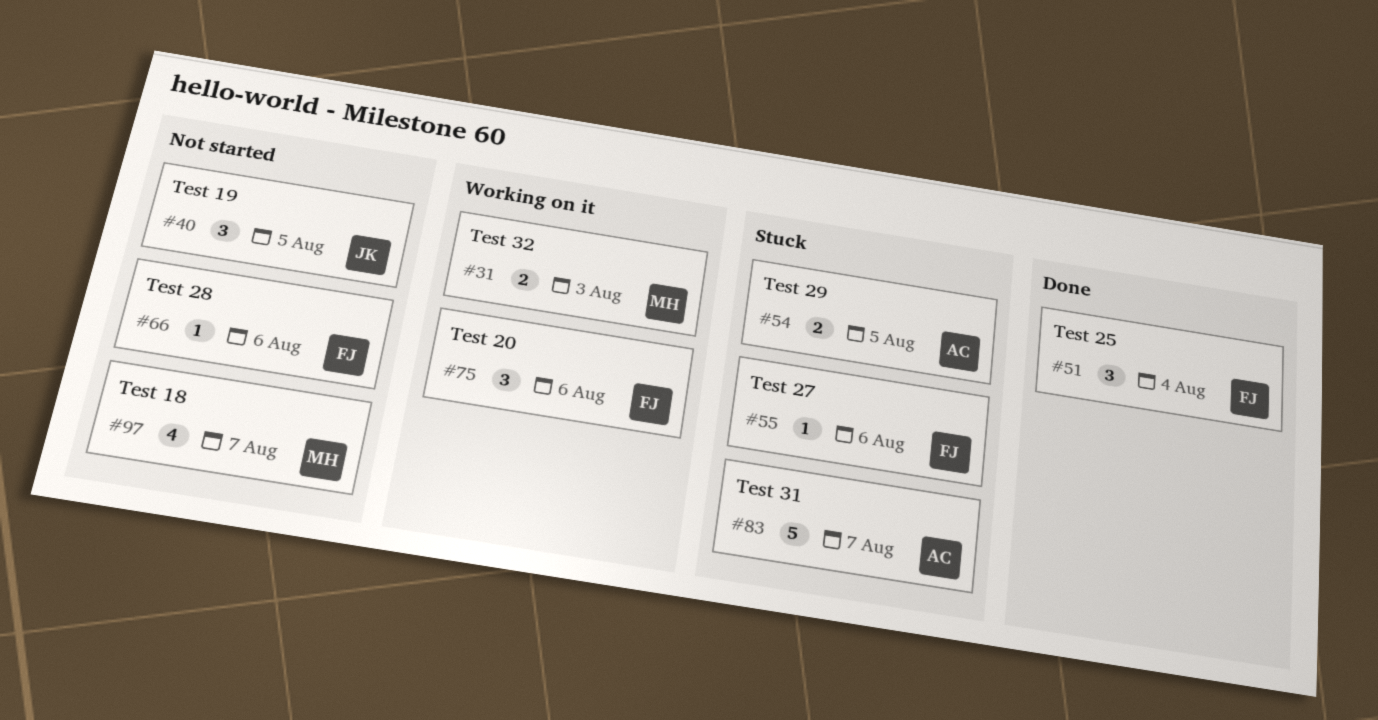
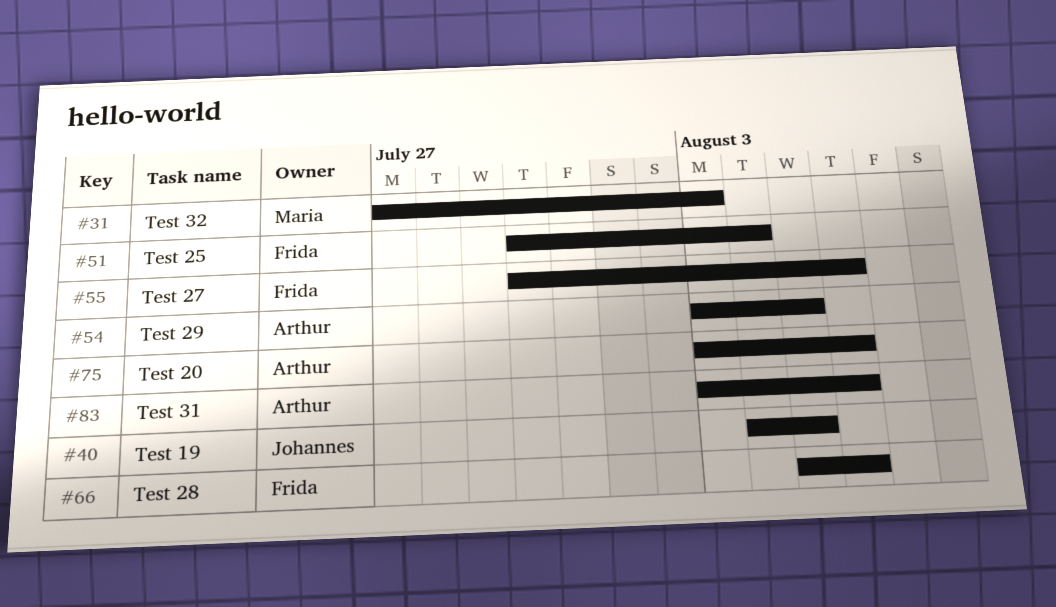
#75, owner: Frida -> Arthur
#83, due: Aug 7 -> Aug 6
#97: present -> none

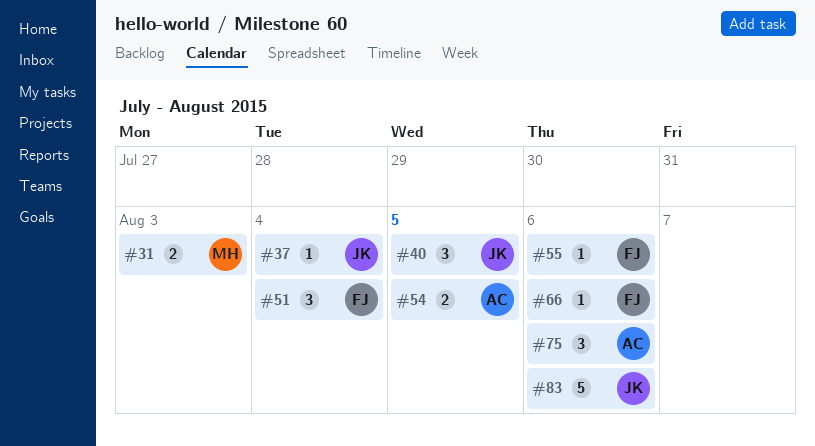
#37: none -> present
#83, owner: Arthur -> Johannes

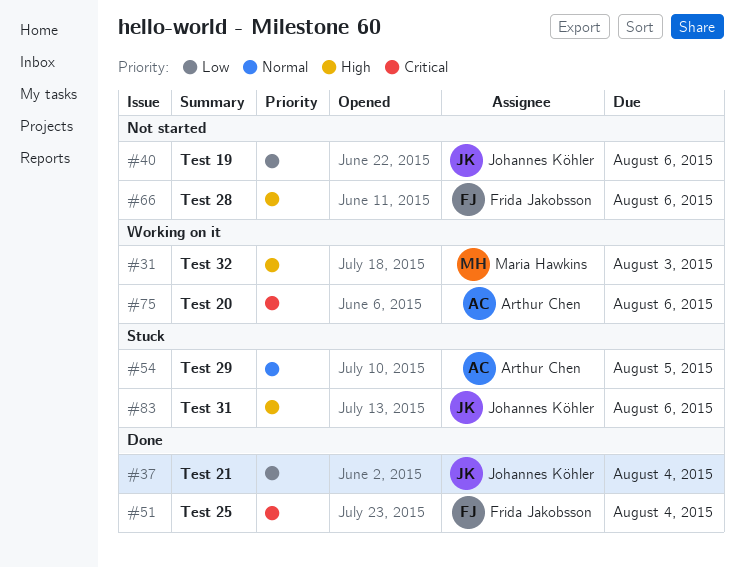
#40, due: Aug 5 -> Aug 6
#55: present -> none

